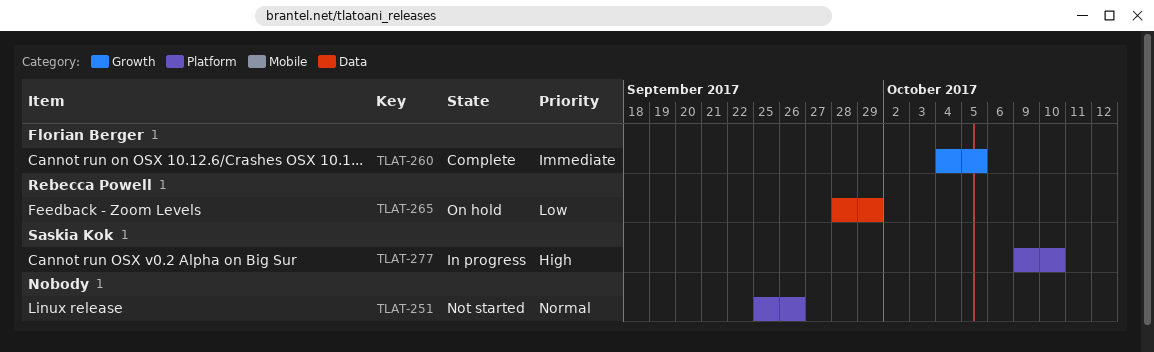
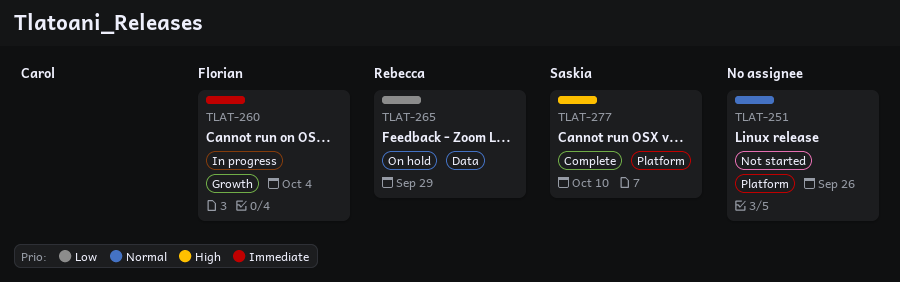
TLAT-260, status: Complete -> In progress
TLAT-260, due: Oct 5 -> Oct 4
TLAT-277, status: In progress -> Complete

